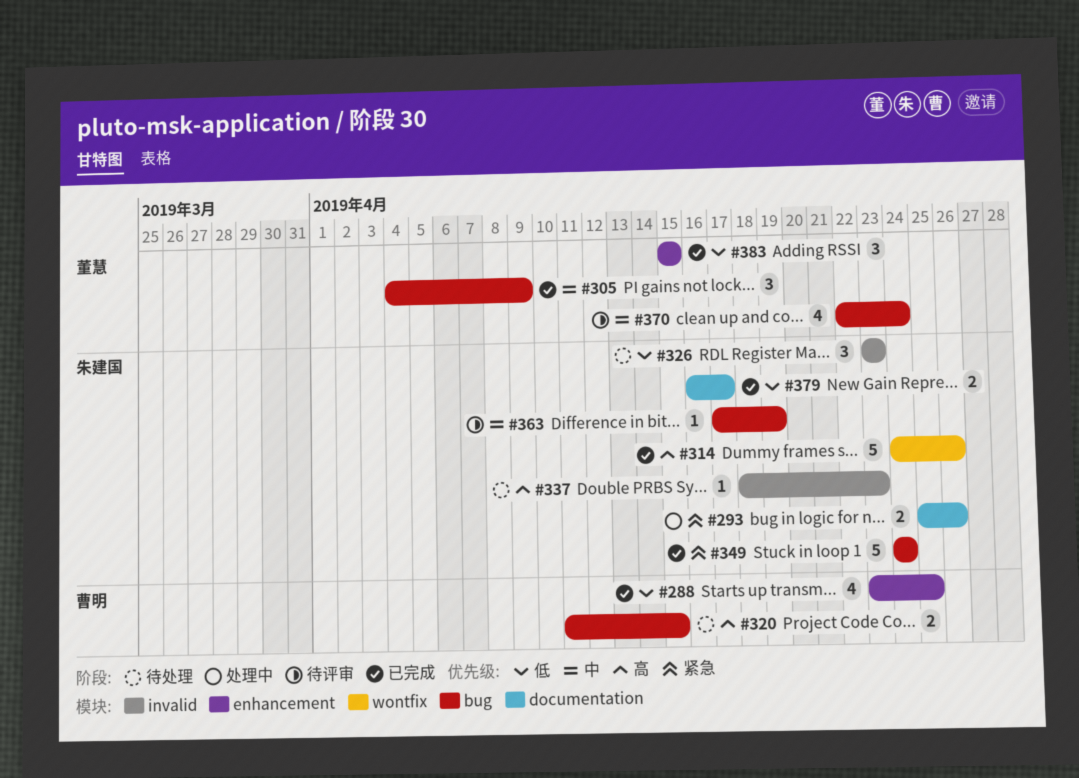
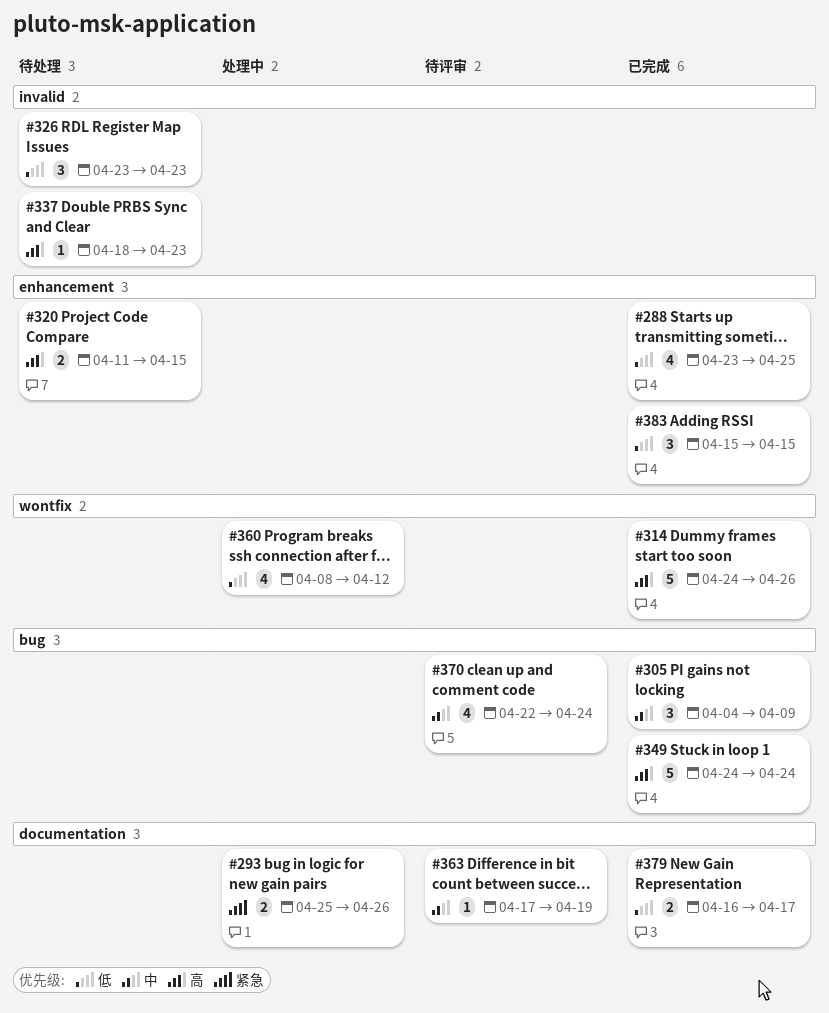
#320, label: bug -> enhancement
#349, priority: 紧急 -> 高
#360: none -> present
#363, label: bug -> documentation

